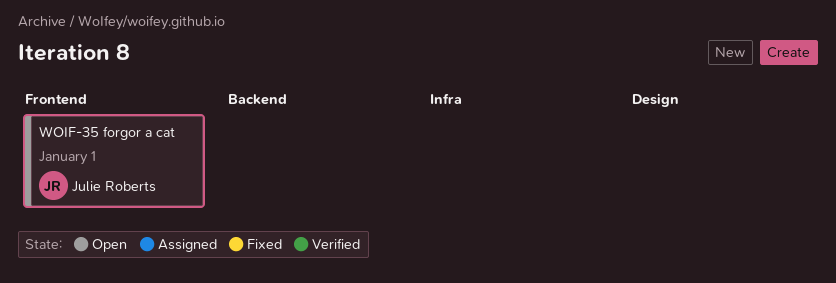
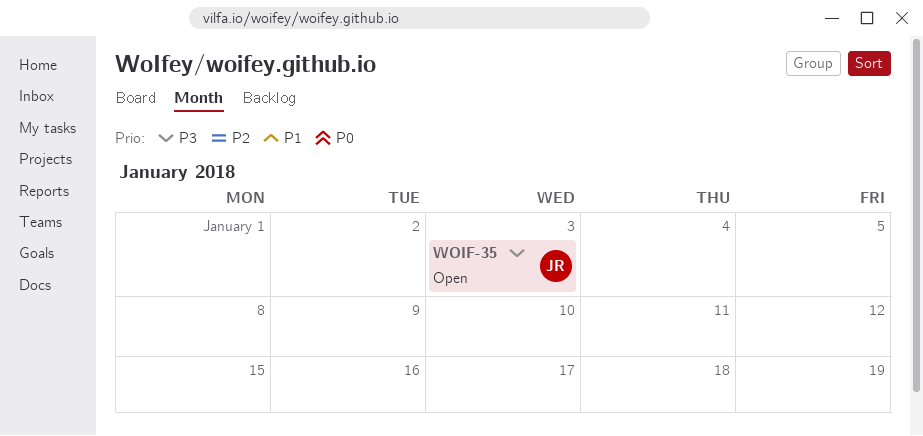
WOIF-35, due: Jan 1 -> Jan 3

